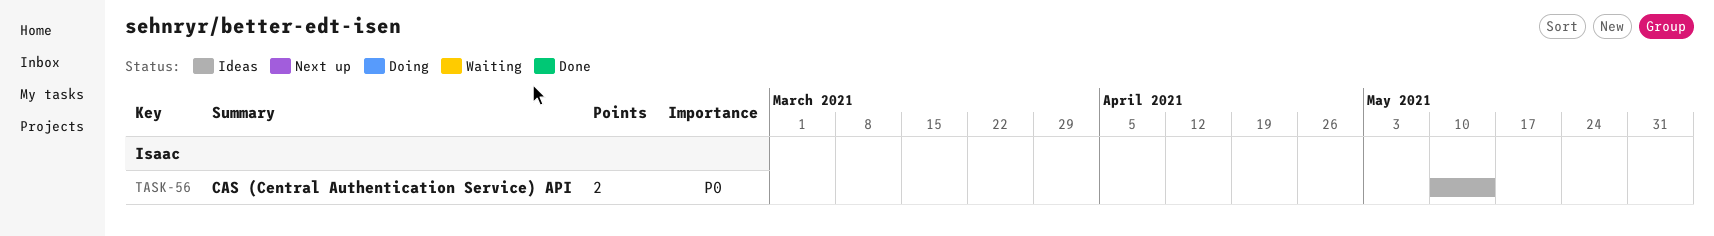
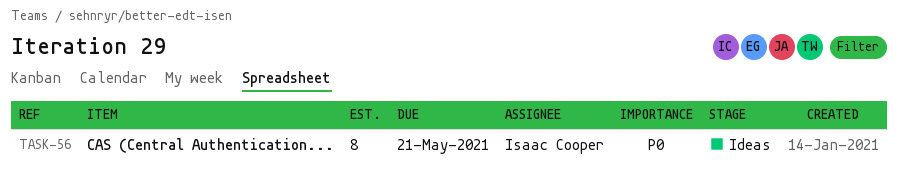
TASK-56, estimate: 2 -> 8
TASK-56, due: May 14 -> May 21

